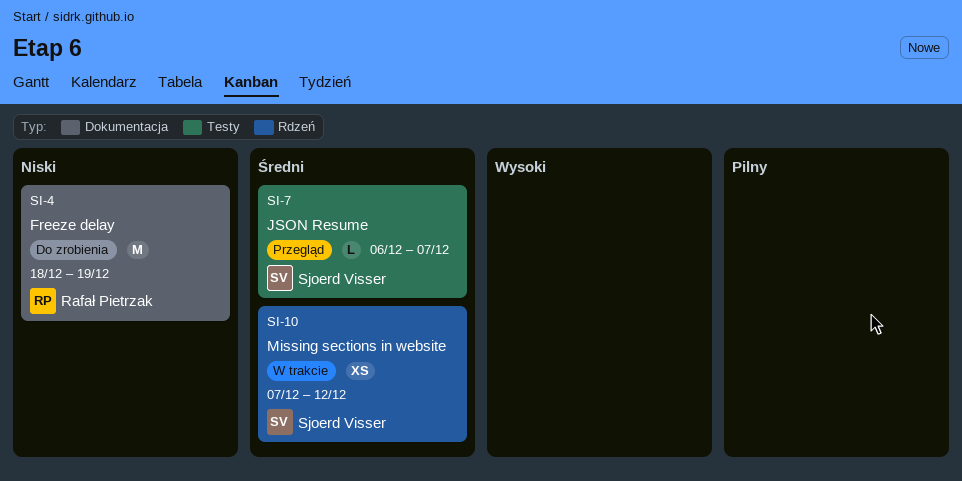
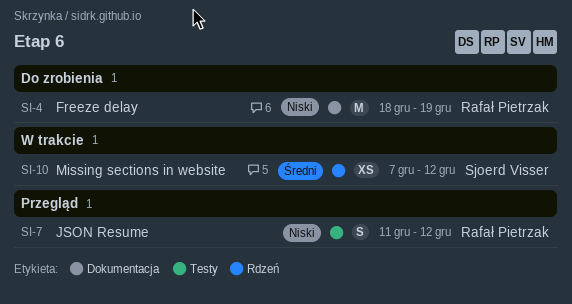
SI-7, owner: Sjoerd Visser -> Rafał Pietrzak
SI-7, priority: Średni -> Niski
SI-7, estimate: L -> S
SI-7, start: Dec 6 -> Dec 11
SI-7, due: Dec 7 -> Dec 12

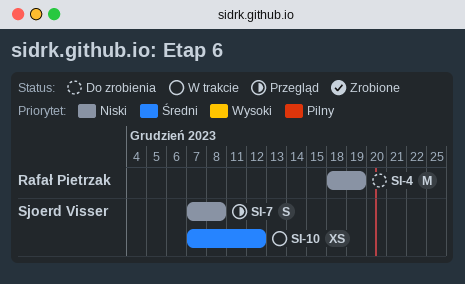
SI-7, owner: Rafał Pietrzak -> Sjoerd Visser
SI-7, start: Dec 11 -> Dec 7
SI-7, due: Dec 12 -> Dec 8

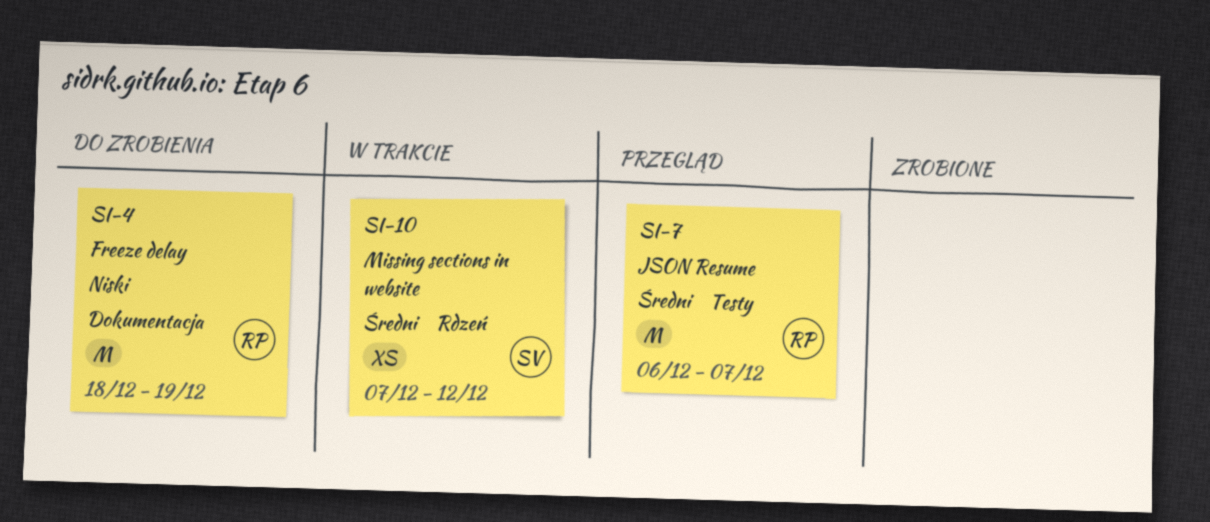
SI-7, owner: Sjoerd Visser -> Rafał Pietrzak
SI-7, priority: Niski -> Średni
SI-7, estimate: S -> M
SI-7, start: Dec 7 -> Dec 6
SI-7, due: Dec 8 -> Dec 7

